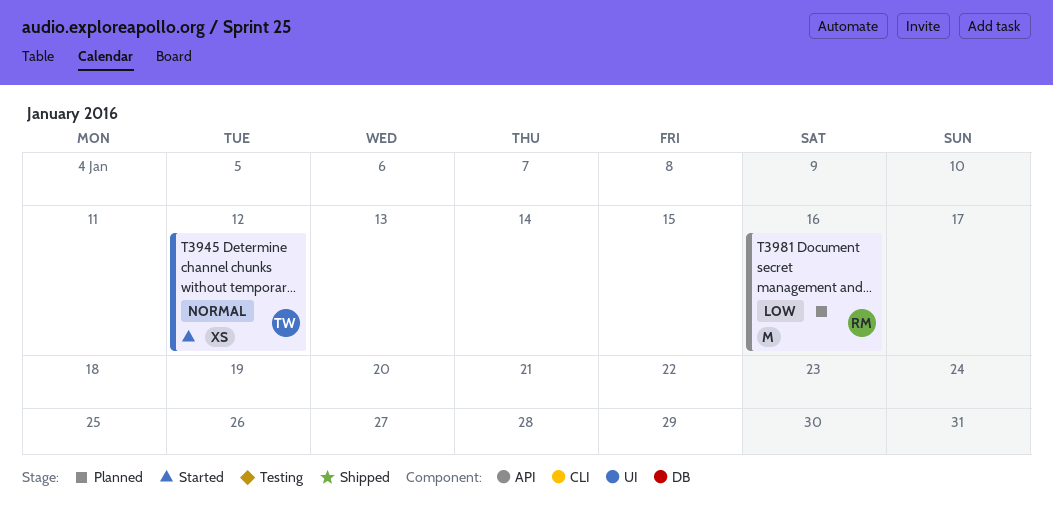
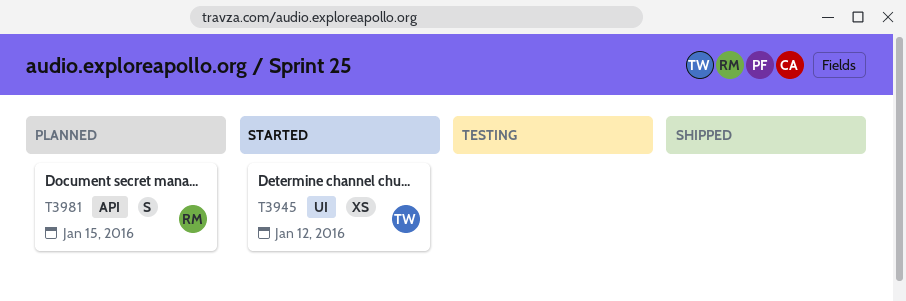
T3981, estimate: M -> S
T3981, due: Jan 16 -> Jan 15

